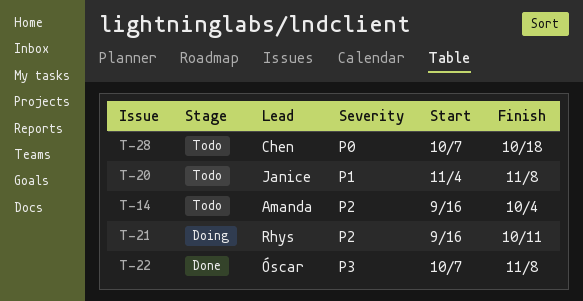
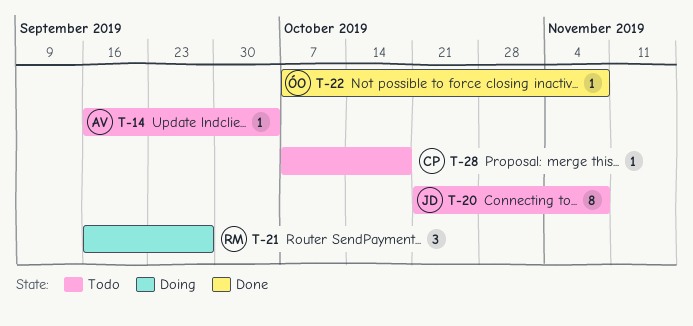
T-20, start: Nov 4 -> Oct 21
T-21, due: Oct 11 -> Sep 27

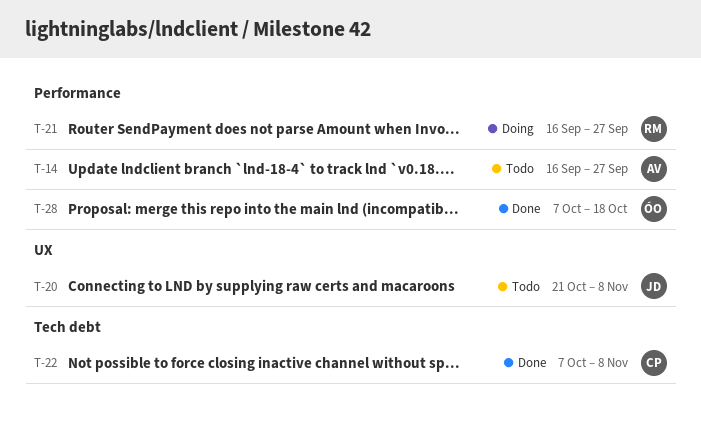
T-14, due: Oct 4 -> Sep 27
T-22, owner: ÓO -> CP
T-28, status: Todo -> Done
T-28, owner: CP -> ÓO

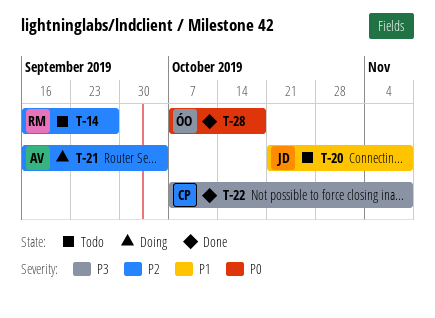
T-14, owner: AV -> RM
T-21, owner: RM -> AV
T-21, due: Sep 27 -> Oct 4

